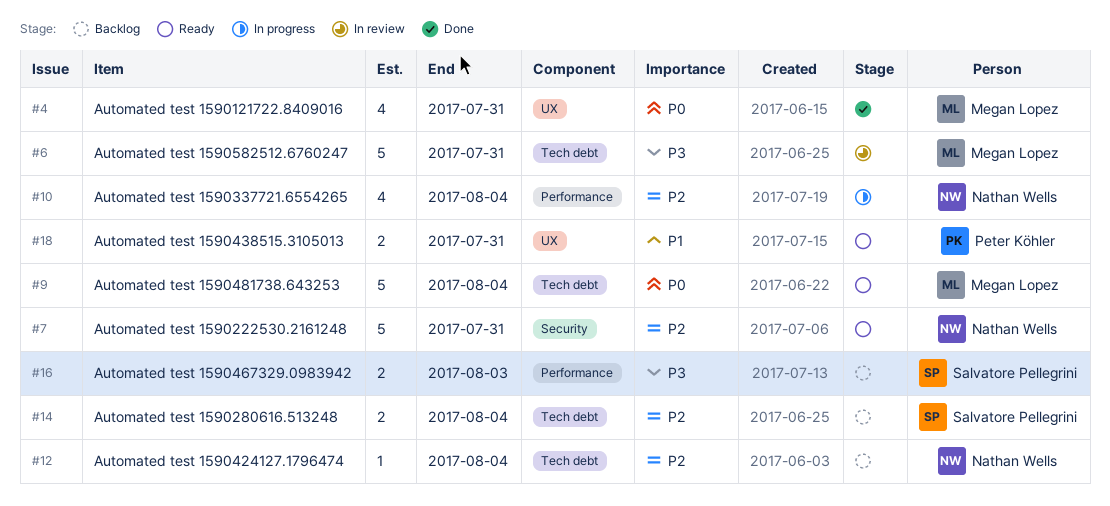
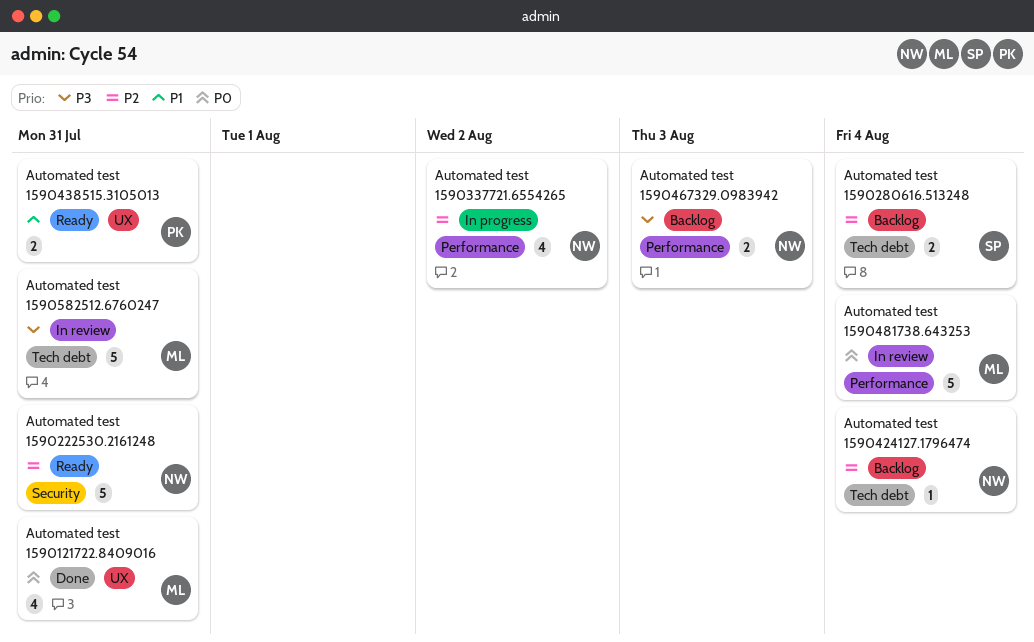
Automated test 1590337721.6554265, due: Aug 4 -> Aug 2
Automated test 1590467329.0983942, owner: Salvatore Pellegrini -> Nathan Wells
Automated test 1590481738.643253, status: Ready -> In review
Automated test 1590481738.643253, label: Tech debt -> Performance

